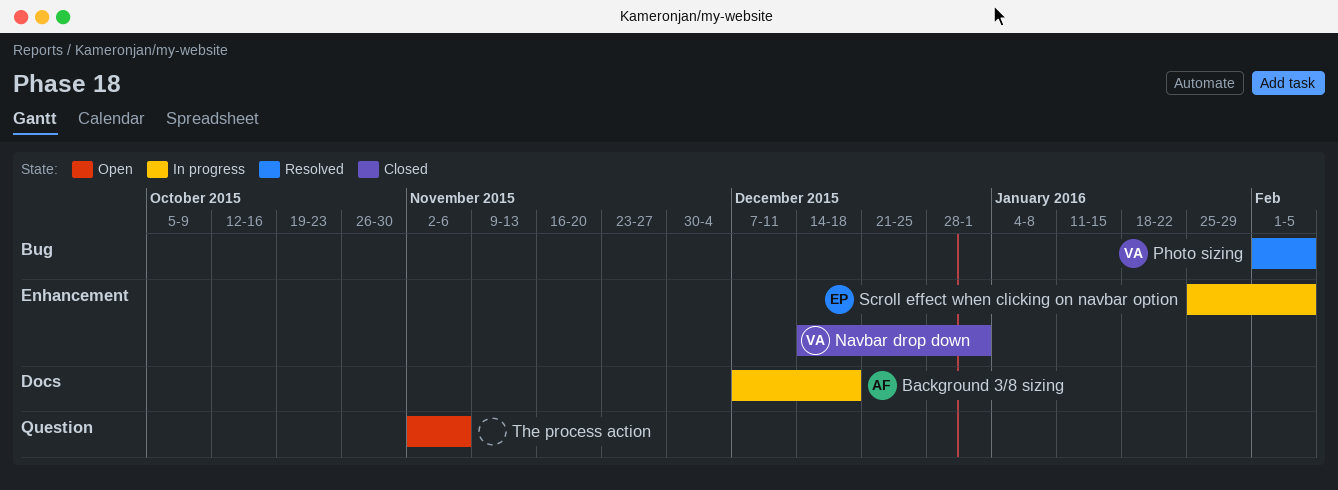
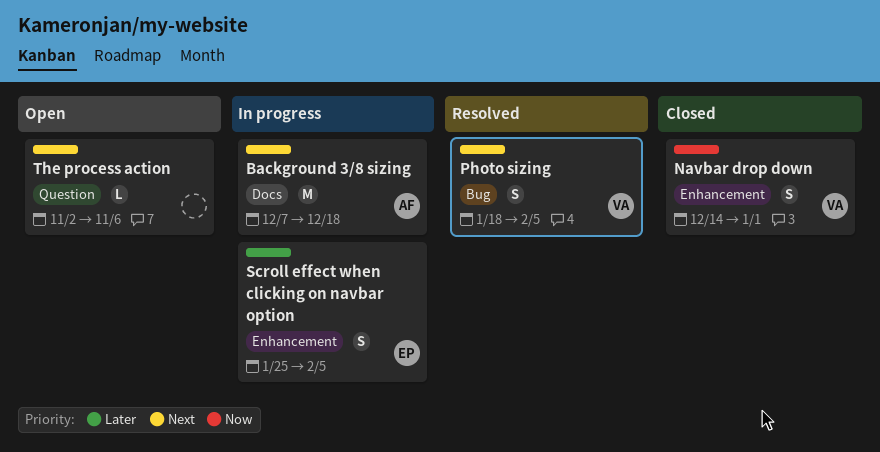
Photo sizing, start: Feb 1 -> Jan 18

